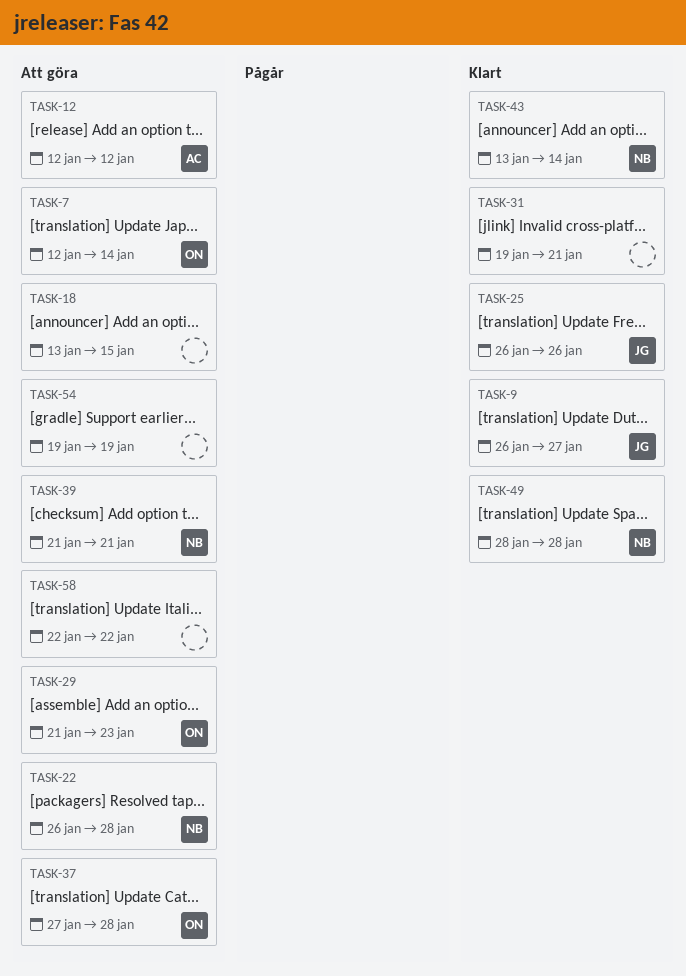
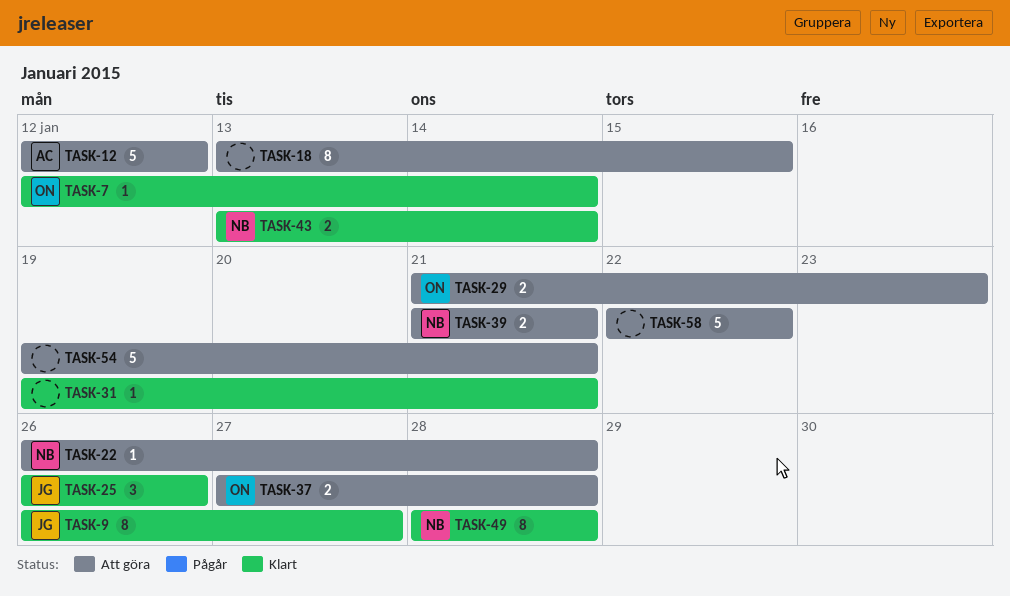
TASK-7, status: Att göra -> Klart
TASK-54, due: Jan 19 -> Jan 21

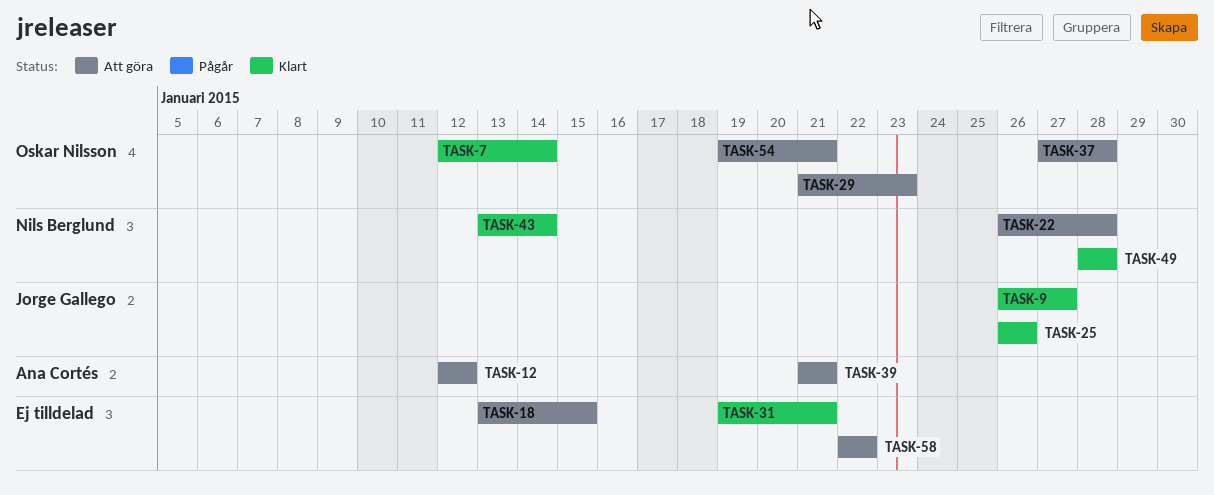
TASK-39, owner: Nils Berglund -> Ana Cortés
TASK-54, owner: none -> Oskar Nilsson

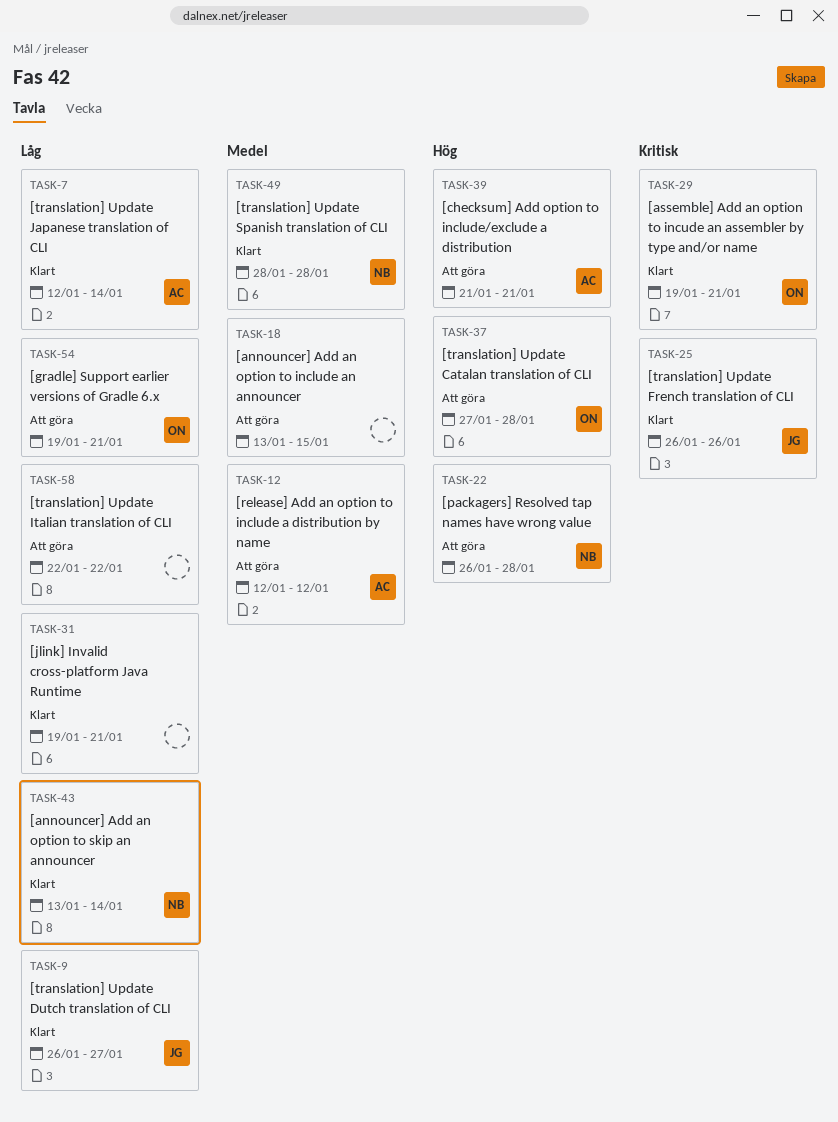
TASK-7, owner: Oskar Nilsson -> Ana Cortés
TASK-29, status: Att göra -> Klart
TASK-29, start: Jan 21 -> Jan 19
TASK-29, due: Jan 23 -> Jan 21

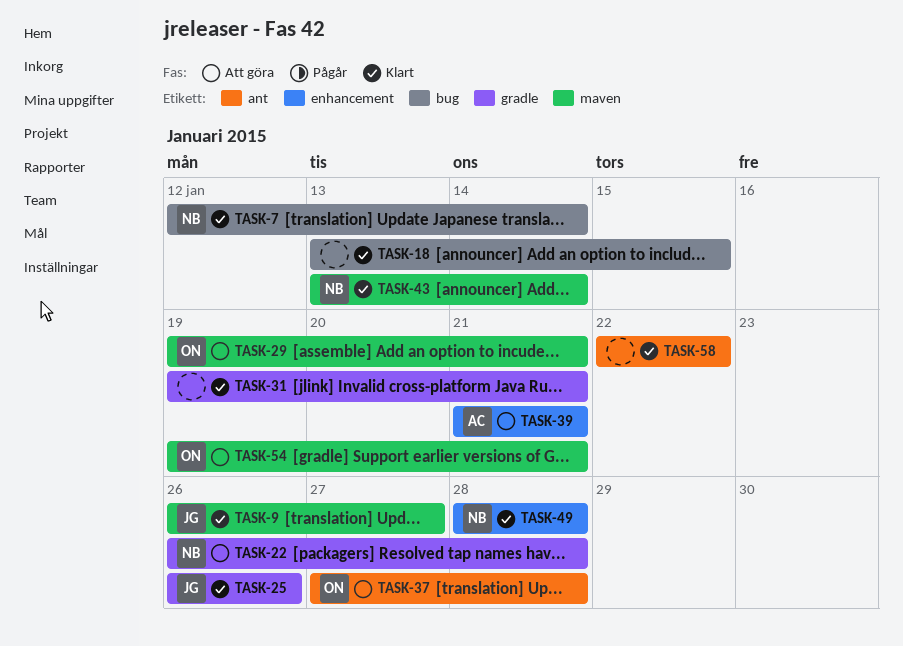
TASK-7, owner: AC -> NB
TASK-12: present -> none
TASK-18, status: Att göra -> Klart
TASK-29, status: Klart -> Att göra
TASK-58, status: Att göra -> Klart

